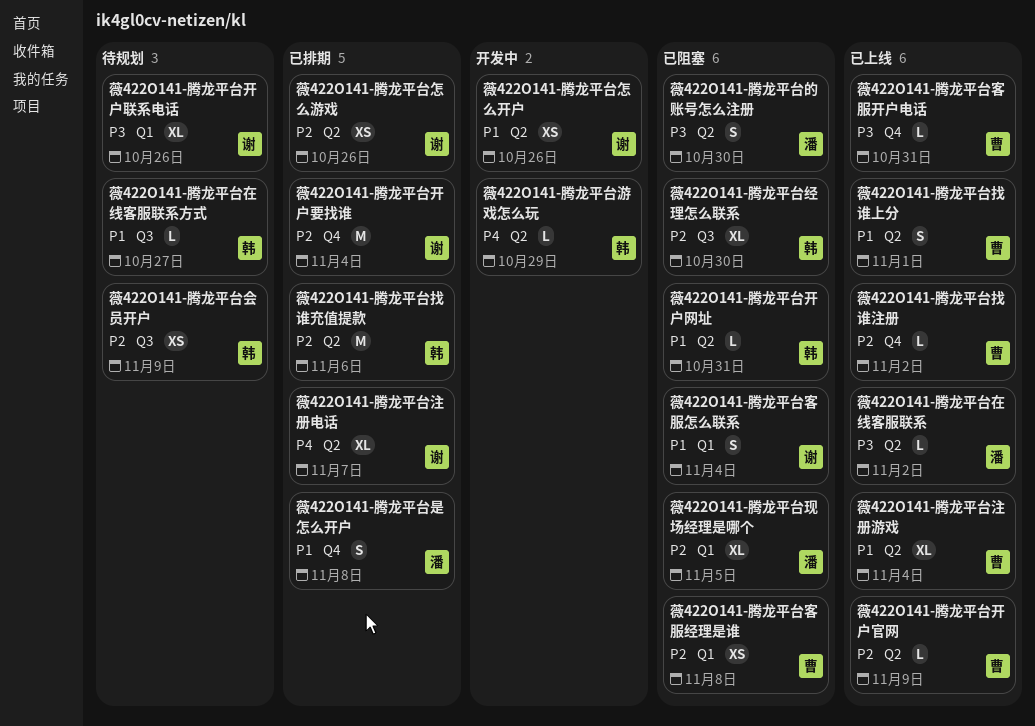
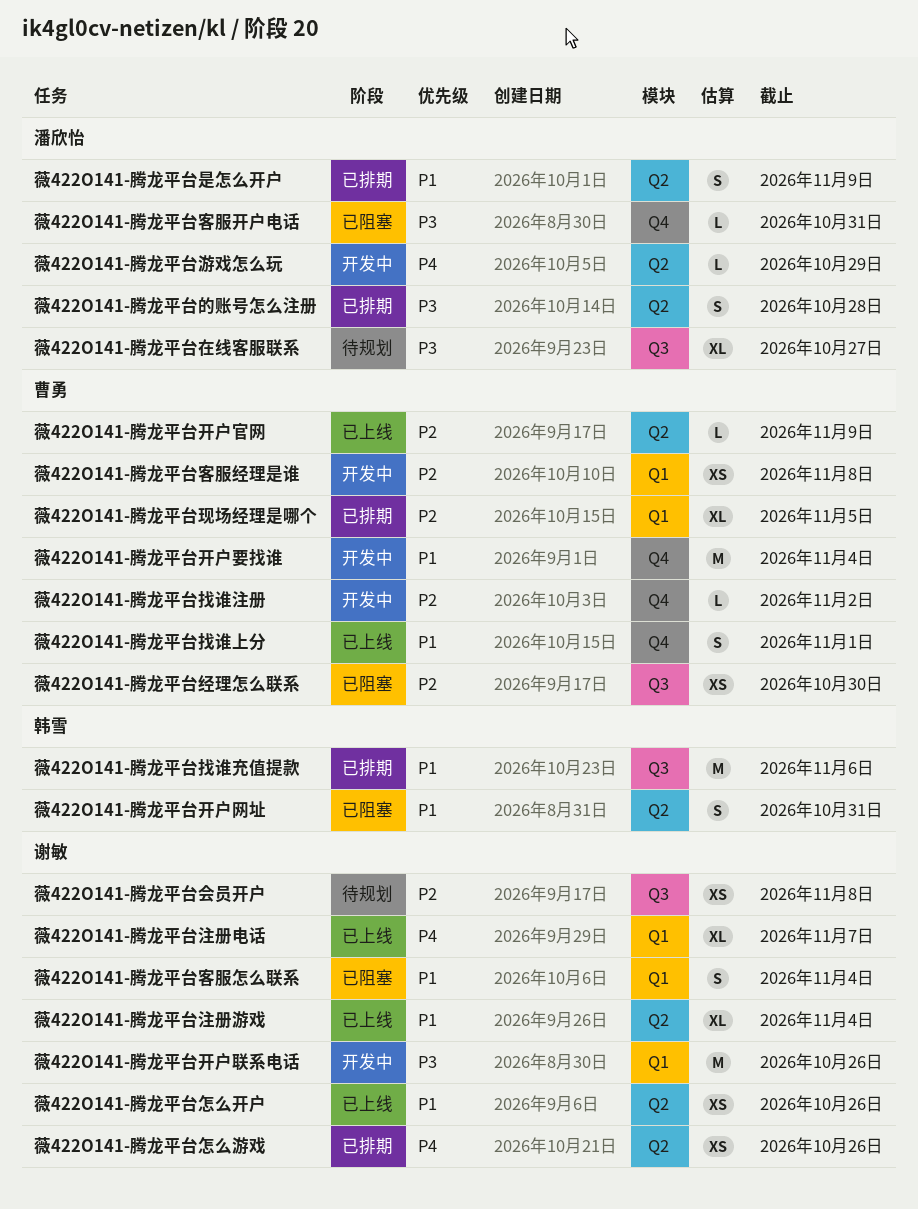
薇422O141-腾龙平台会员开户, owner: 韩雪 -> 谢敏
薇422O141-腾龙平台会员开户, due: Nov 9 -> Nov 8
薇422O141-腾龙平台在线客服联系, status: 已上线 -> 待规划
薇422O141-腾龙平台在线客服联系, label: Q2 -> Q3
薇422O141-腾龙平台在线客服联系, estimate: L -> XL
薇422O141-腾龙平台在线客服联系, due: Nov 2 -> Oct 27
薇422O141-腾龙平台在线客服联系方式: present -> none
薇422O141-腾龙平台客服开户电话, status: 已上线 -> 已阻塞
薇422O141-腾龙平台客服开户电话, owner: 曹勇 -> 潘欣怡
薇422O141-腾龙平台客服经理是谁, status: 已阻塞 -> 开发中
薇422O141-腾龙平台开户网址, estimate: L -> S
薇422O141-腾龙平台开户联系电话, status: 待规划 -> 开发中
薇422O141-腾龙平台开户联系电话, estimate: XL -> M
薇422O141-腾龙平台开户要找谁, status: 已排期 -> 开发中
薇422O141-腾龙平台开户要找谁, owner: 谢敏 -> 曹勇
薇422O141-腾龙平台开户要找谁, priority: P2 -> P1
薇422O141-腾龙平台怎么开户, status: 开发中 -> 已上线
薇422O141-腾龙平台怎么游戏, priority: P2 -> P4
薇422O141-腾龙平台找谁上分, label: Q2 -> Q4
薇422O141-腾龙平台找谁充值提款, priority: P2 -> P1
薇422O141-腾龙平台找谁充值提款, label: Q2 -> Q3
薇422O141-腾龙平台找谁注册, status: 已上线 -> 开发中
薇422O141-腾龙平台是怎么开户, label: Q4 -> Q2
薇422O141-腾龙平台是怎么开户, due: Nov 8 -> Nov 9
薇422O141-腾龙平台注册游戏, owner: 曹勇 -> 谢敏
薇422O141-腾龙平台注册电话, status: 已排期 -> 已上线
薇422O141-腾龙平台注册电话, label: Q2 -> Q1
薇422O141-腾龙平台游戏怎么玩, owner: 韩雪 -> 潘欣怡
薇422O141-腾龙平台现场经理是哪个, status: 已阻塞 -> 已排期
薇422O141-腾龙平台现场经理是哪个, owner: 潘欣怡 -> 曹勇
薇422O141-腾龙平台的账号怎么注册, status: 已阻塞 -> 已排期
薇422O141-腾龙平台的账号怎么注册, due: Oct 30 -> Oct 28
薇422O141-腾龙平台经理怎么联系, owner: 韩雪 -> 曹勇
薇422O141-腾龙平台经理怎么联系, estimate: XL -> XS

